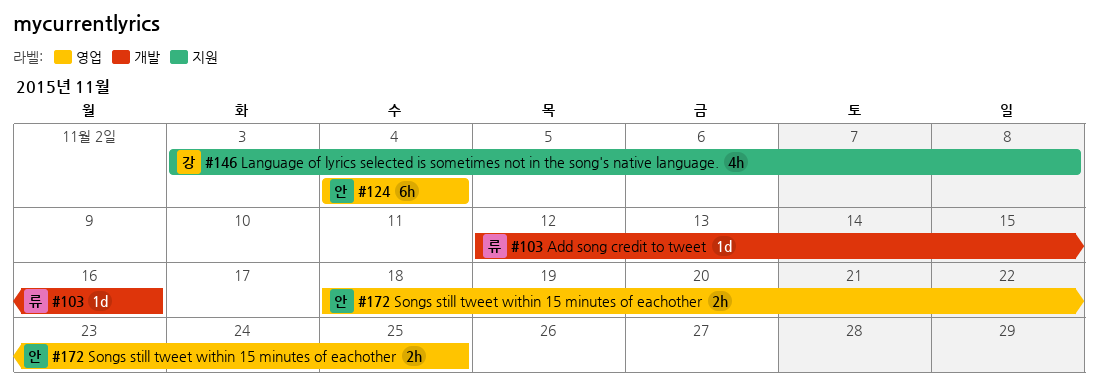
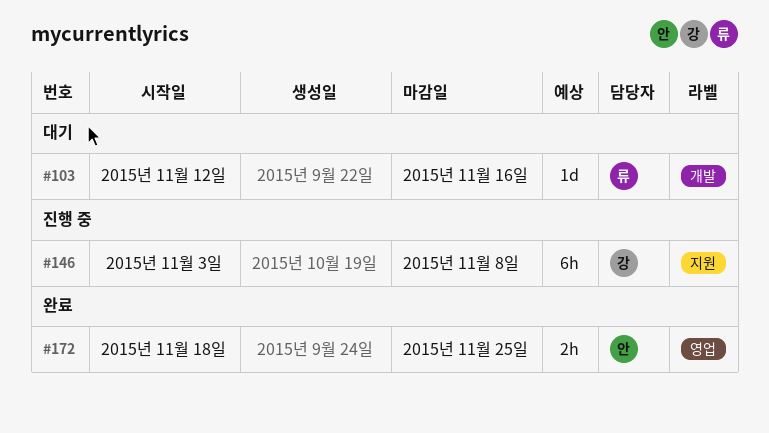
#124: present -> none
#146, estimate: 4h -> 6h

